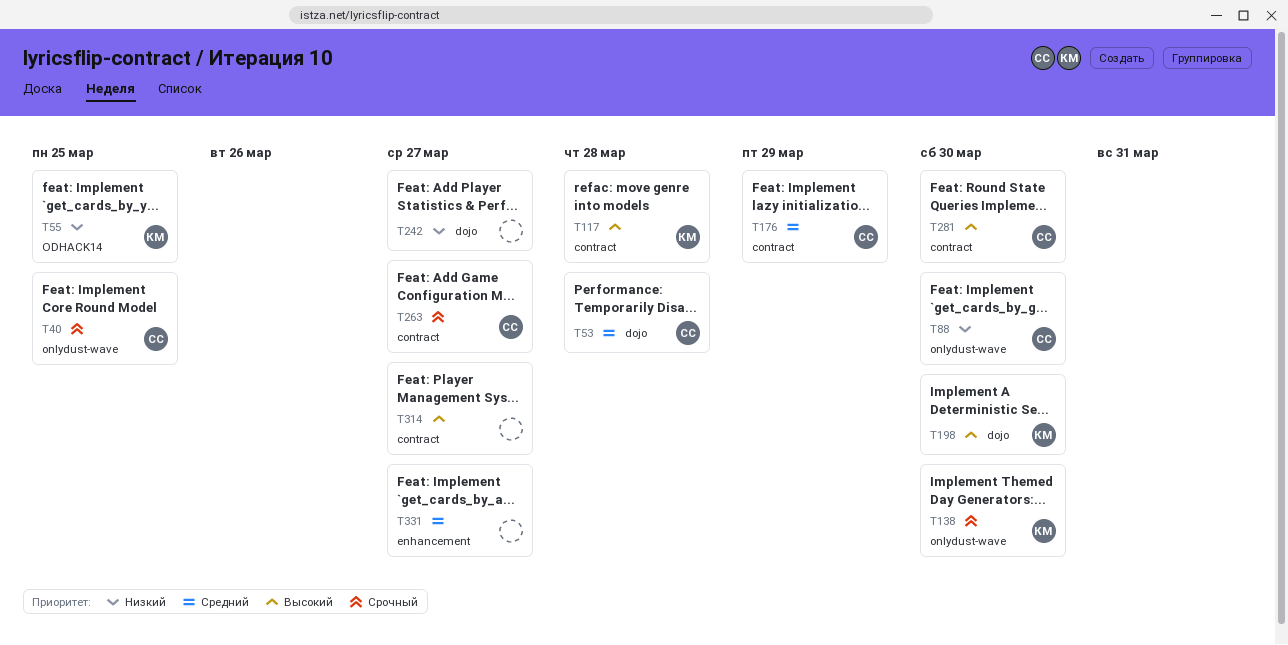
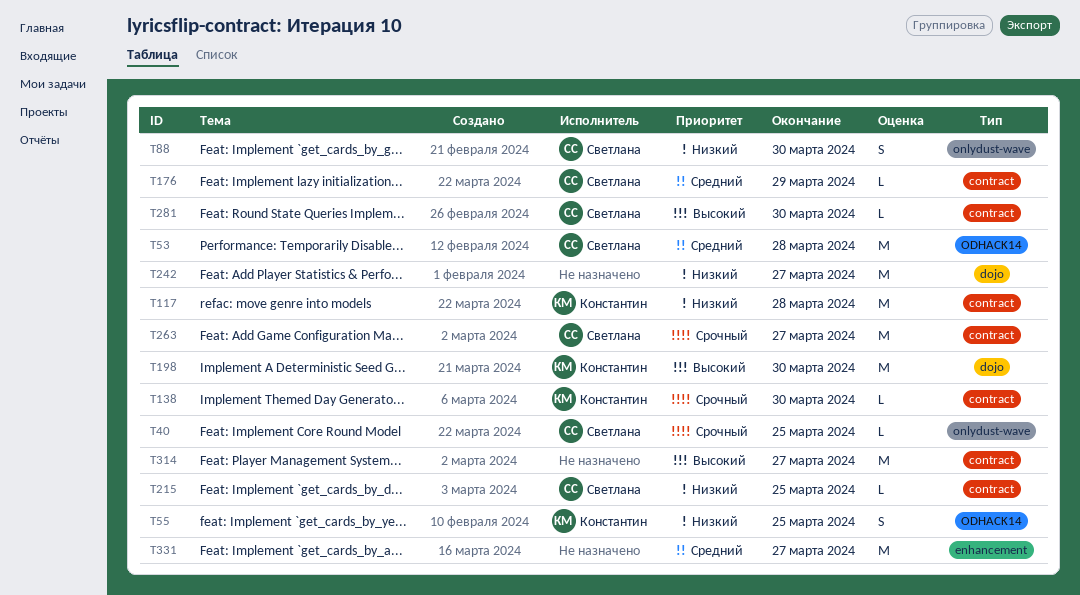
T53, label: dojo -> ODHACK14
T117, priority: Высокий -> Низкий
T138, label: onlydust-wave -> contract
T215: none -> present

